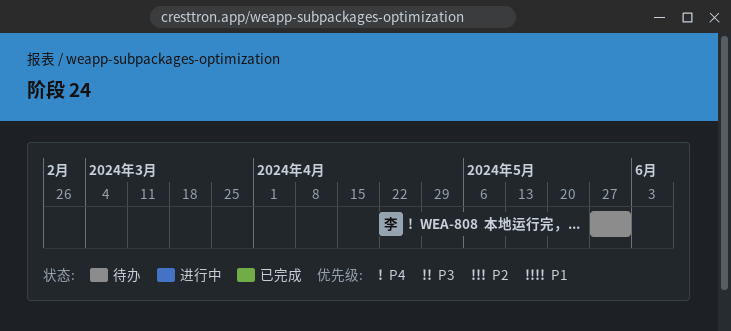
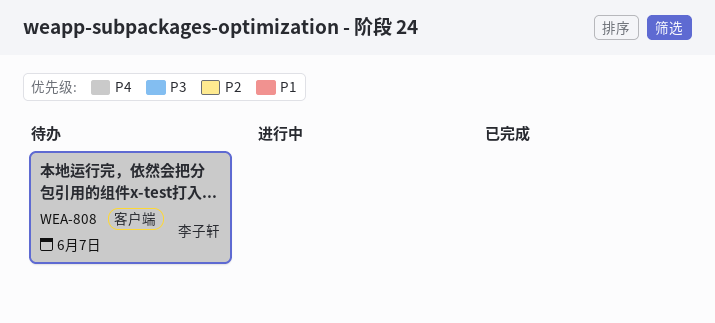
WEA-808, due: May 31 -> Jun 7

